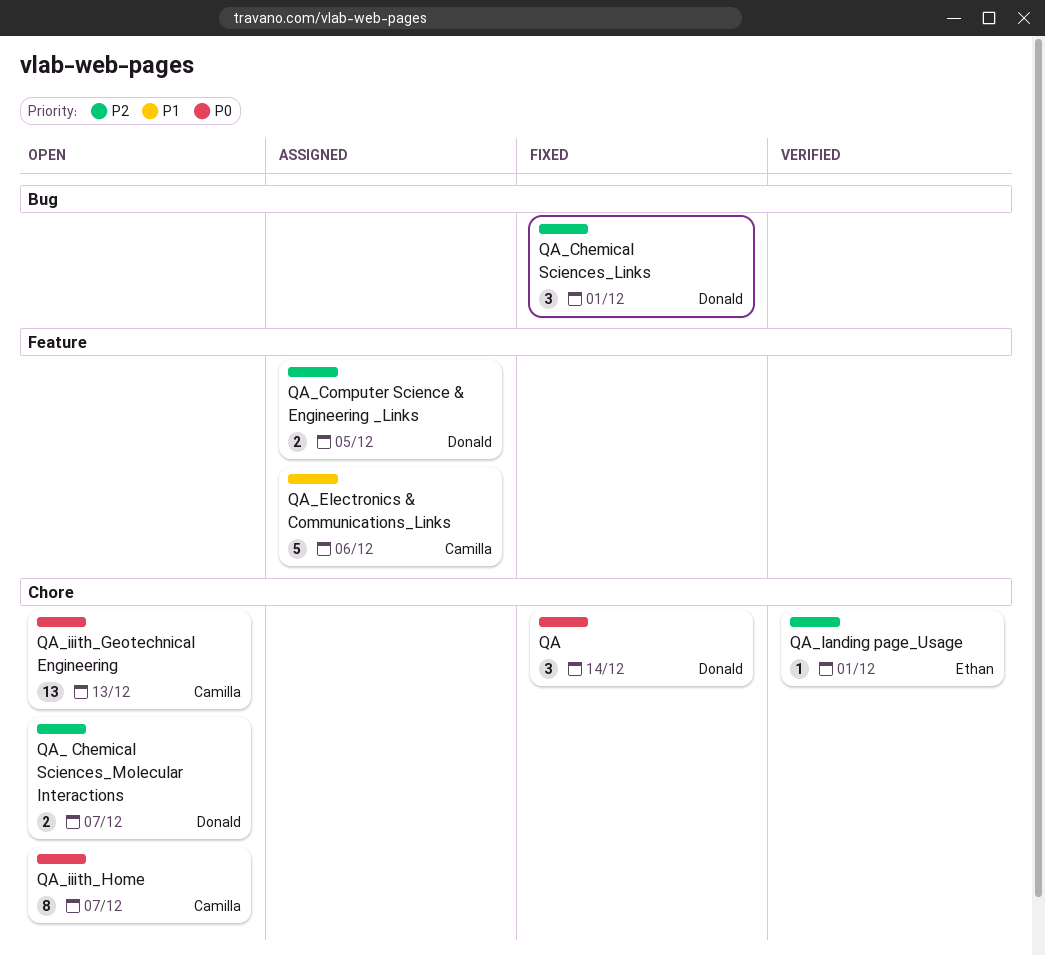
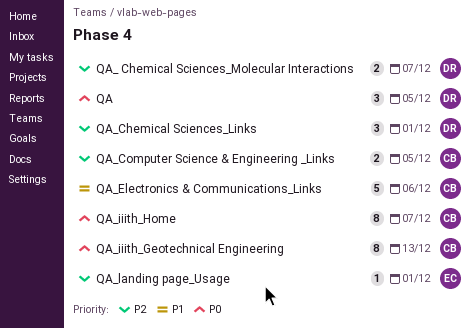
QA, due: Dec 14 -> Dec 5
QA_Computer Science & Engineering _Links, owner: Donald -> Camilla
QA_iiith_Geotechnical Engineering, estimate: 13 -> 8

